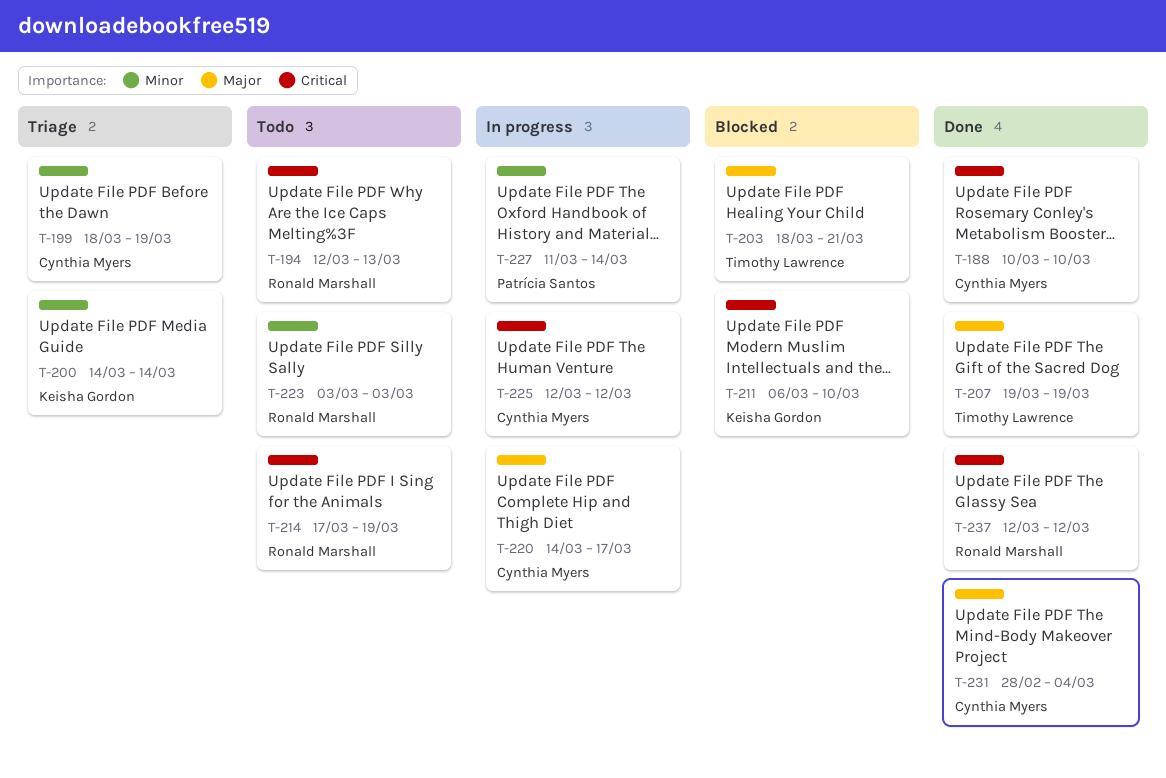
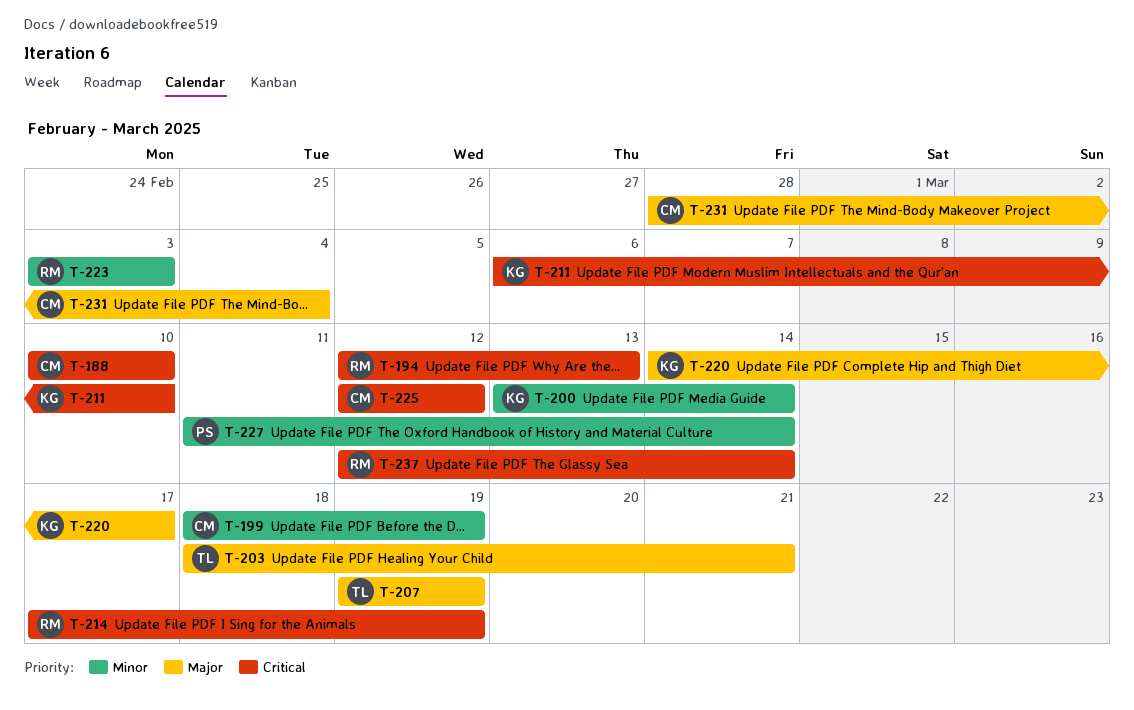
T-200, start: Mar 14 -> Mar 13
T-220, owner: Cynthia Myers -> Keisha Gordon
T-237, due: Mar 12 -> Mar 14

